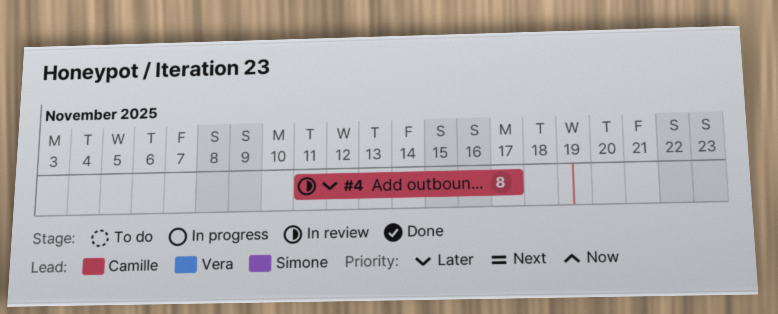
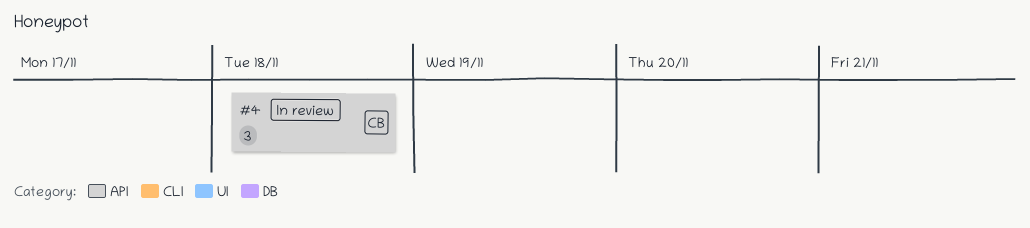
#4, estimate: 8 -> 3
#4, due: Nov 17 -> Nov 18

